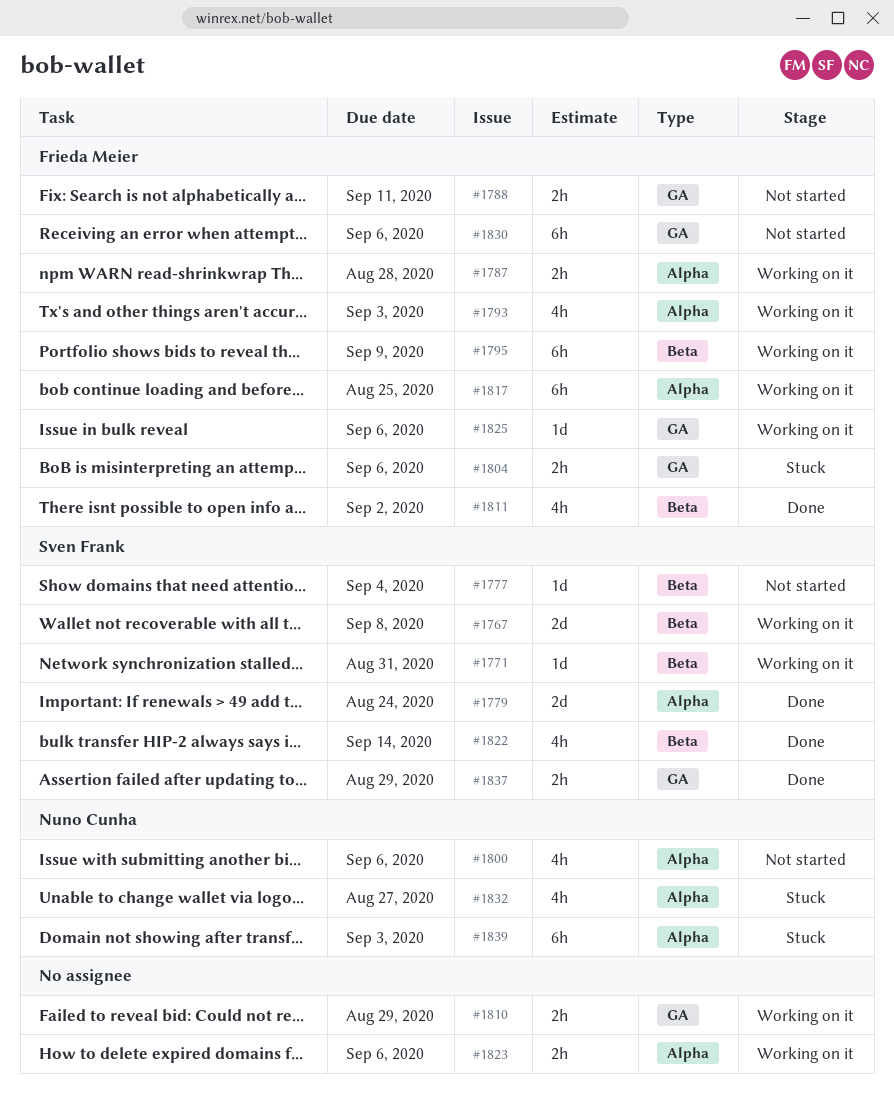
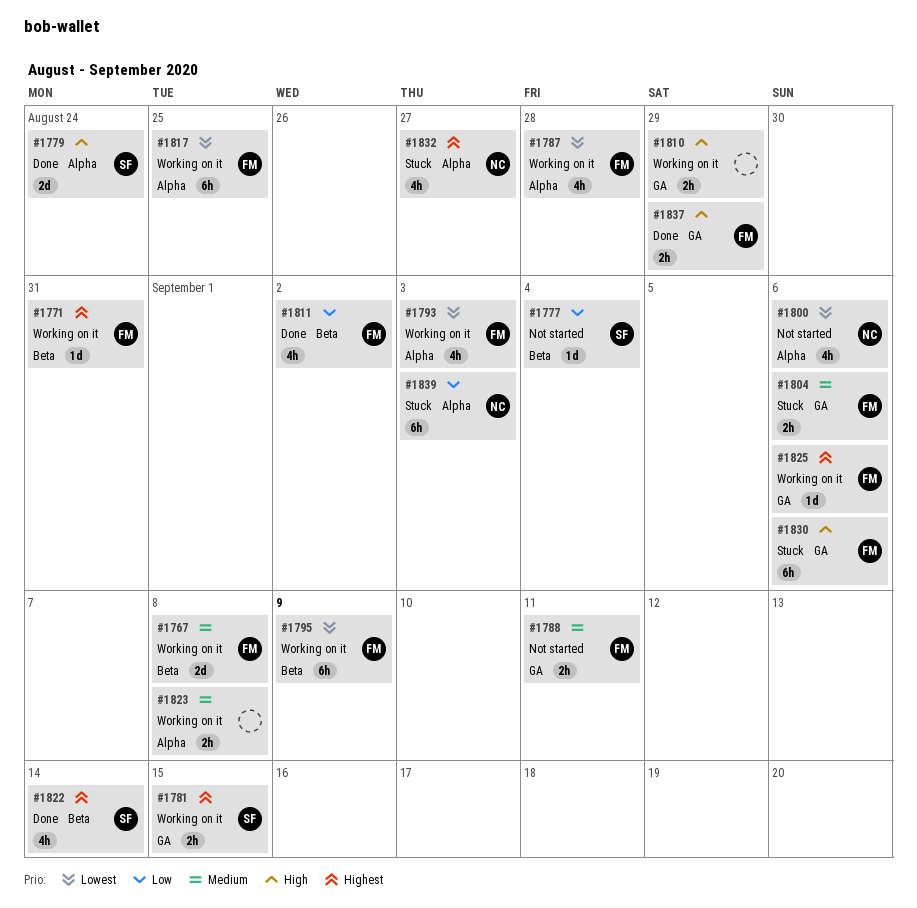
#1767, owner: Sven Frank -> Frieda Meier
#1771, owner: Sven Frank -> Frieda Meier
#1781: none -> present
#1787, estimate: 2h -> 4h
#1823, due: Sep 6 -> Sep 8
#1830, status: Not started -> Stuck
#1837, owner: Sven Frank -> Frieda Meier

